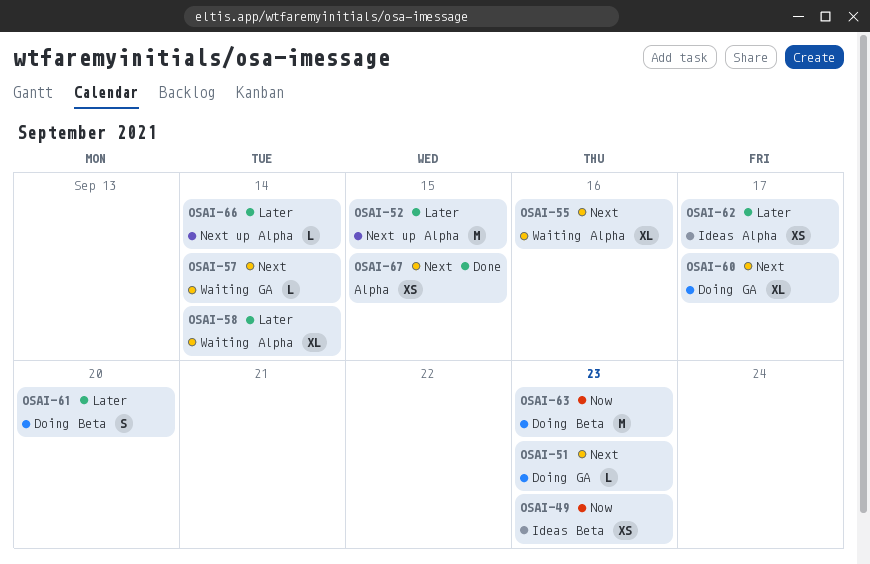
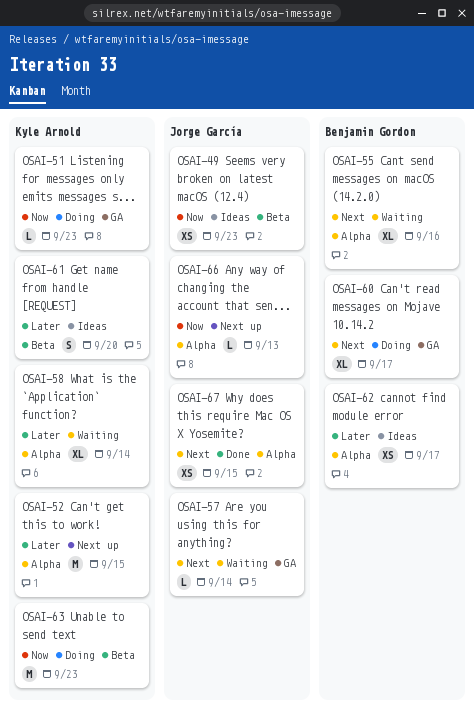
OSAI-51, priority: Next -> Now
OSAI-61, status: Doing -> Ideas
OSAI-66, priority: Later -> Now
OSAI-66, due: Sep 14 -> Sep 13

